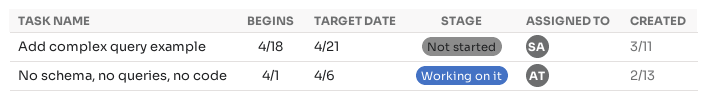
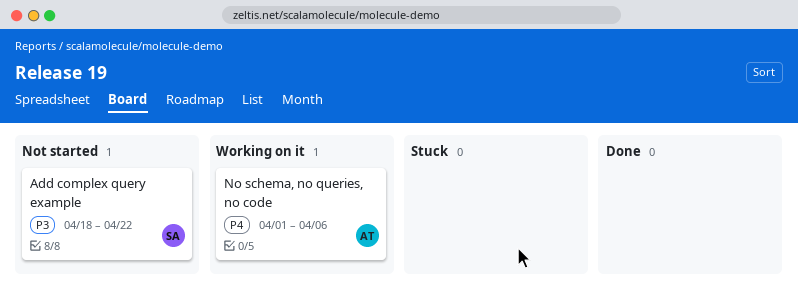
Add complex query example, due: Apr 21 -> Apr 22

